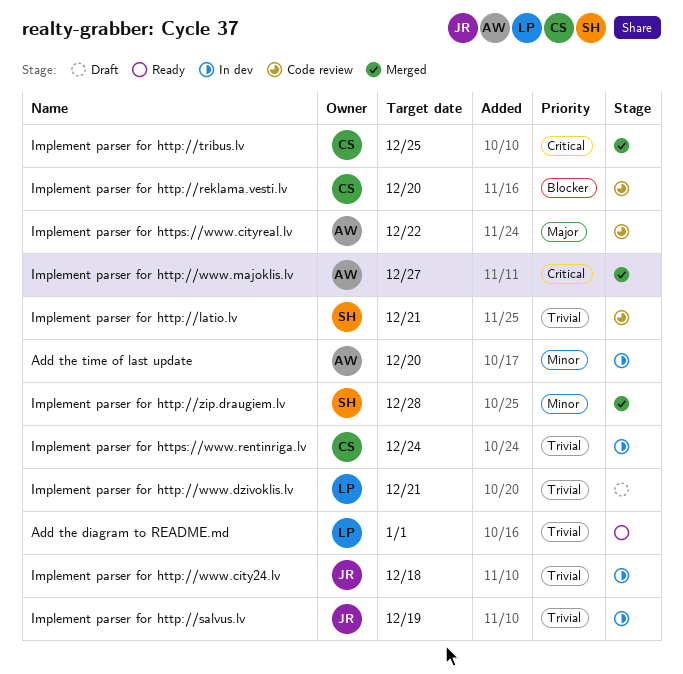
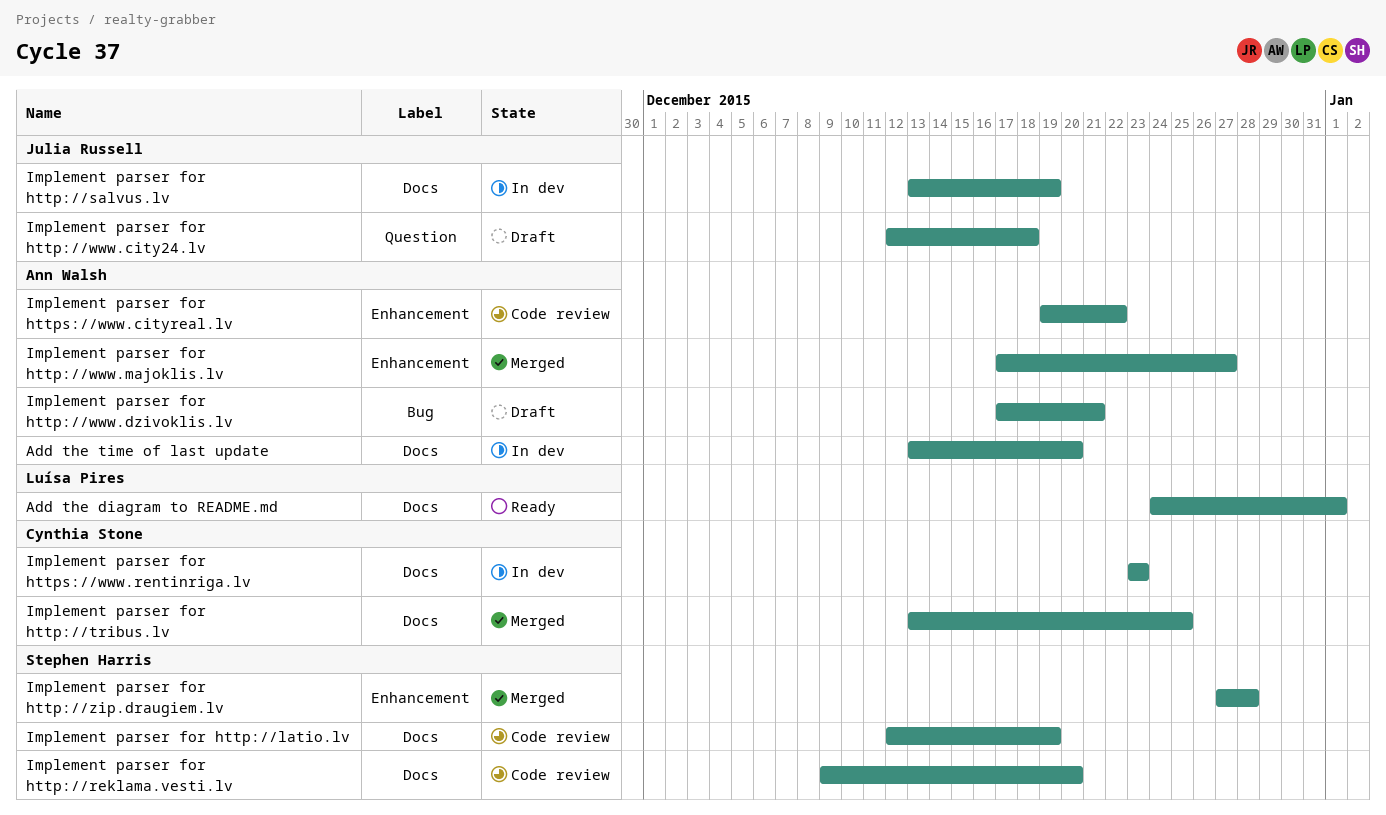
Implement parser for http://latio.lv, due: Dec 21 -> Dec 19
Implement parser for http://reklama.vesti.lv, owner: Cynthia Stone -> Stephen Harris
Implement parser for http://www.city24.lv, status: In dev -> Draft
Implement parser for http://www.dzivoklis.lv, owner: Luísa Pires -> Ann Walsh
Implement parser for https://www.rentinriga.lv, due: Dec 24 -> Dec 23

